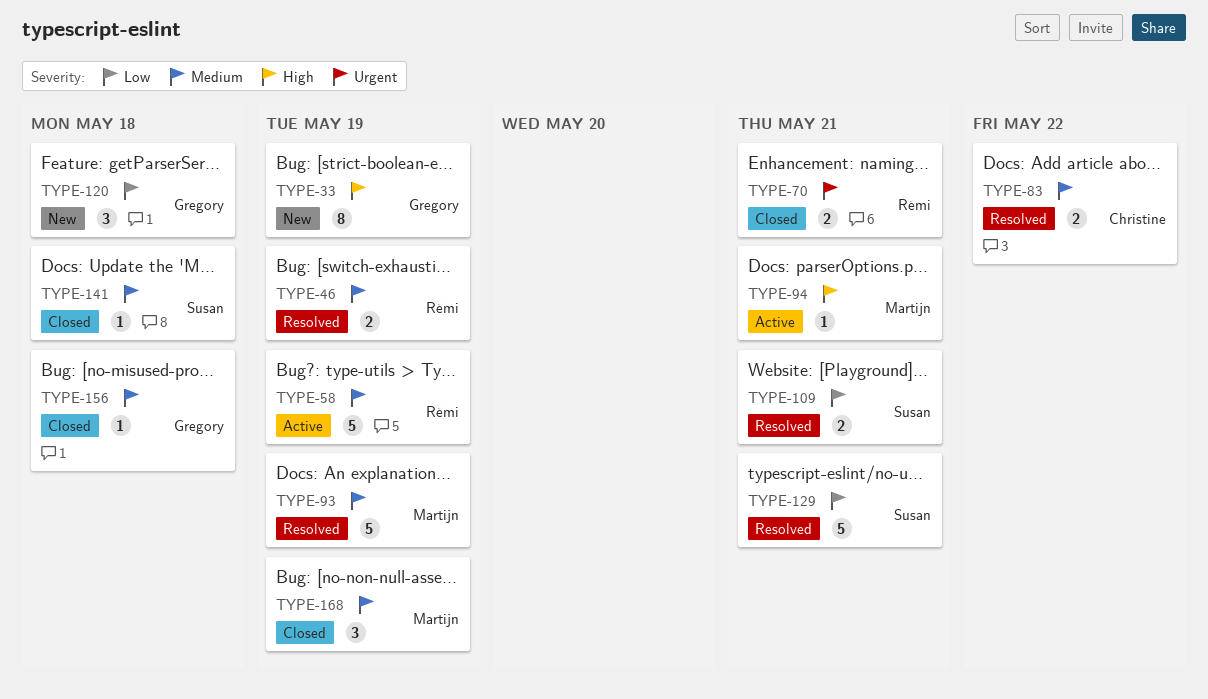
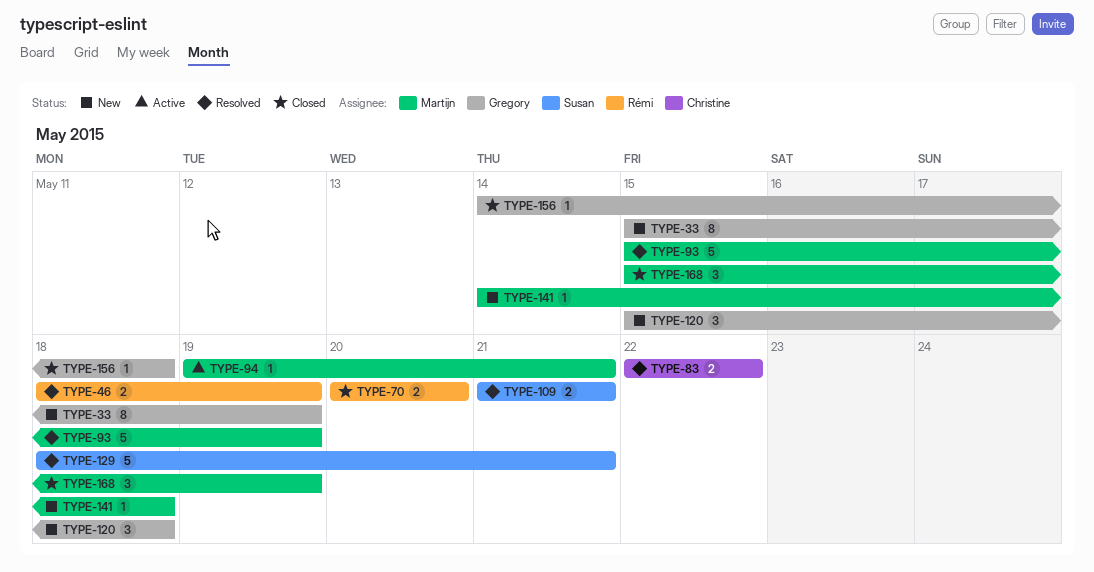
TYPE-58: present -> none
TYPE-70, due: May 21 -> May 20
TYPE-141, status: Closed -> New
TYPE-141, owner: Susan -> Martijn

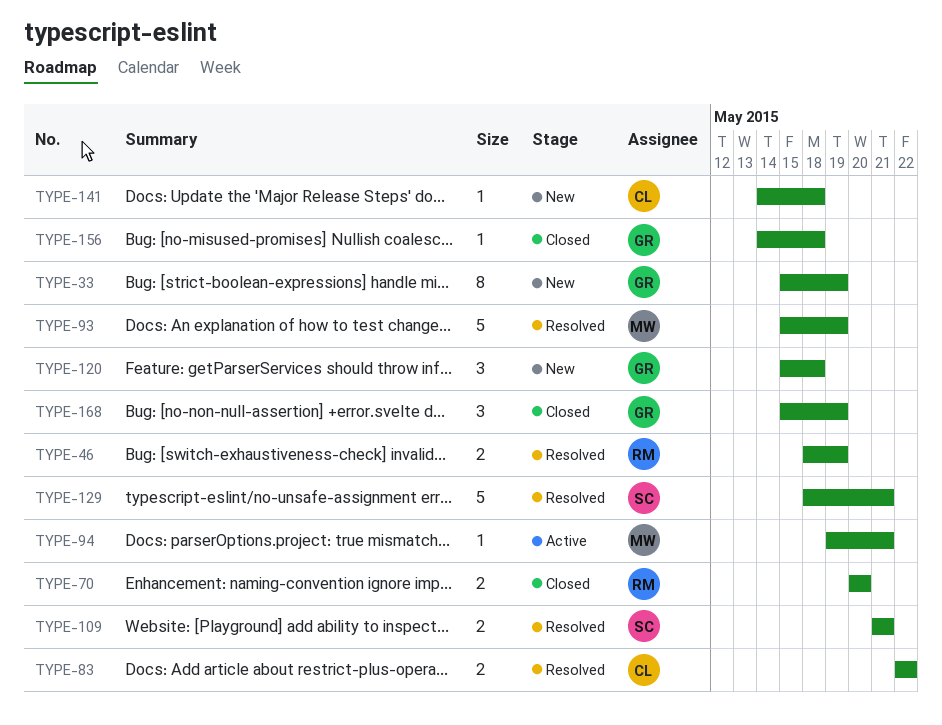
TYPE-141, owner: Martijn -> Christine
TYPE-168, owner: Martijn -> Gregory

